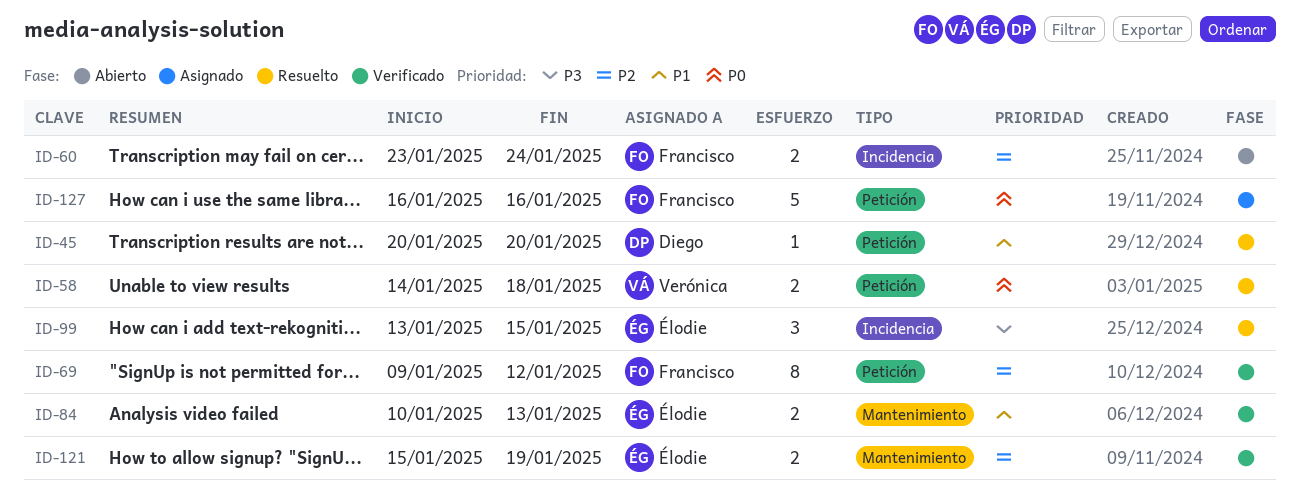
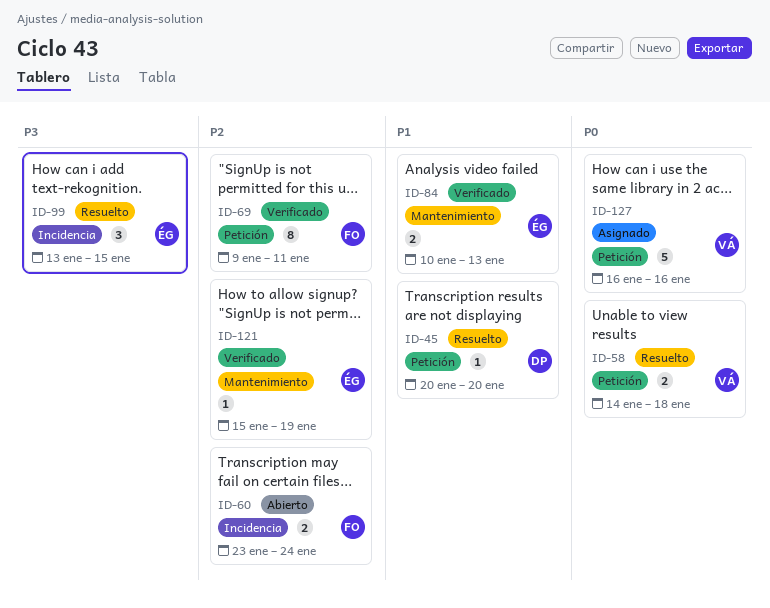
ID-69, due: Jan 12 -> Jan 11
ID-121, estimate: 2 -> 1
ID-127, owner: Francisco -> Verónica

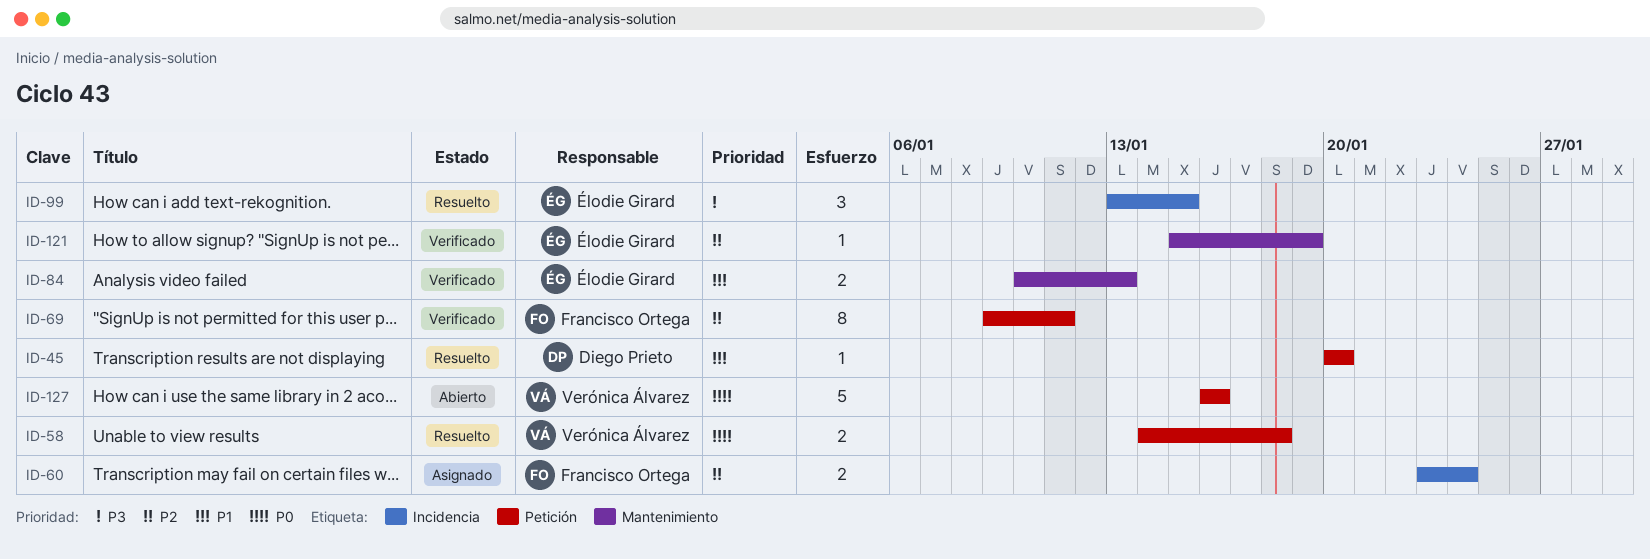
ID-60, status: Abierto -> Asignado
ID-127, status: Asignado -> Abierto

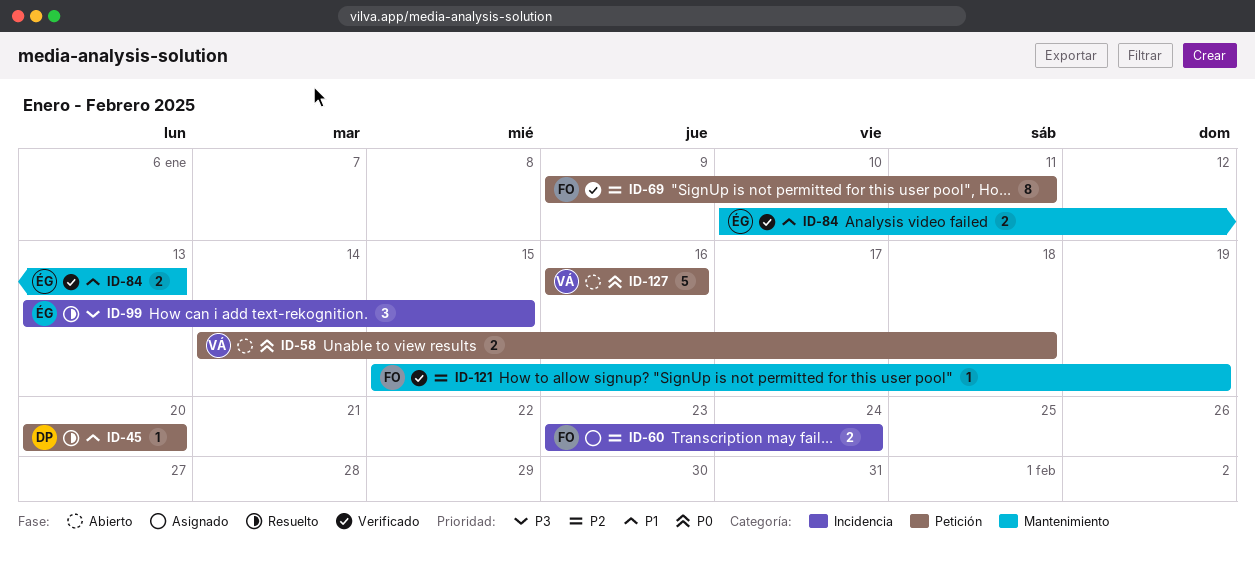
ID-58, status: Resuelto -> Abierto
ID-121, owner: Élodie Girard -> Francisco Ortega

